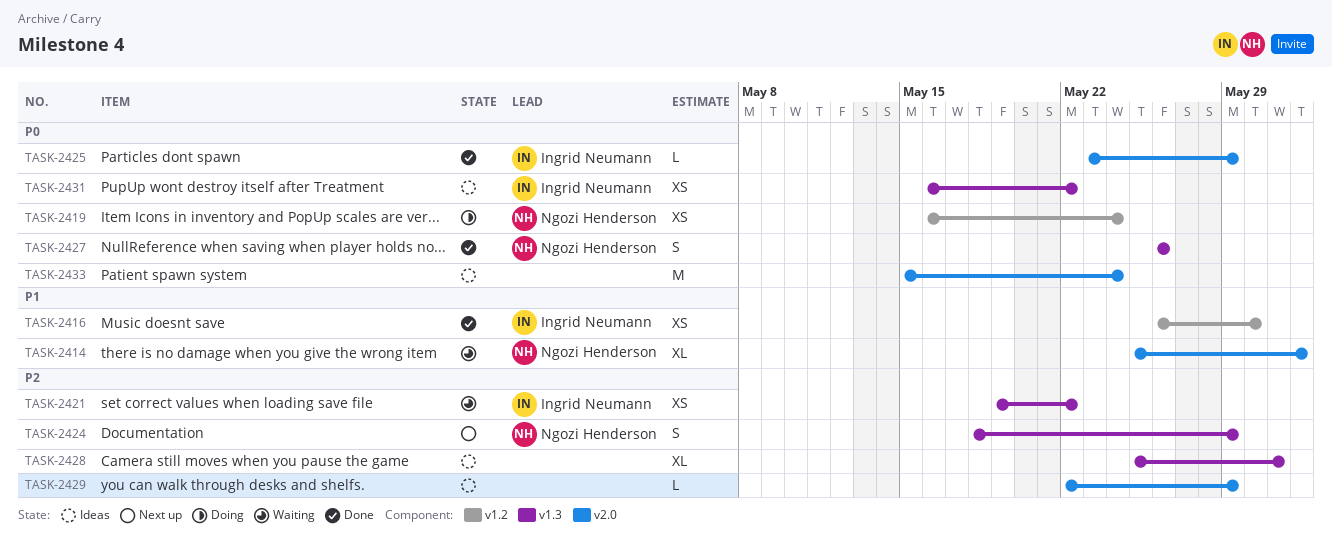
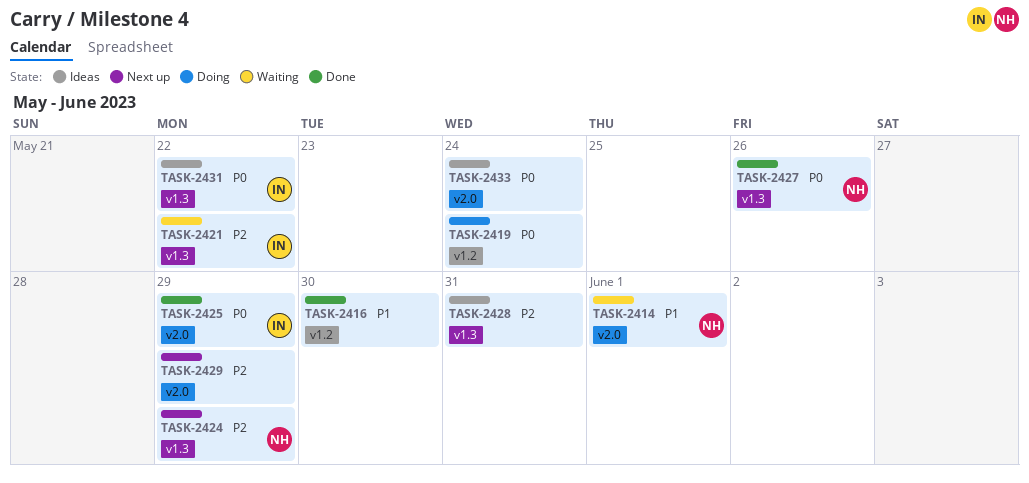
TASK-2416, owner: Ingrid Neumann -> none
TASK-2419, owner: Ngozi Henderson -> none
TASK-2429, status: Ideas -> Next up

